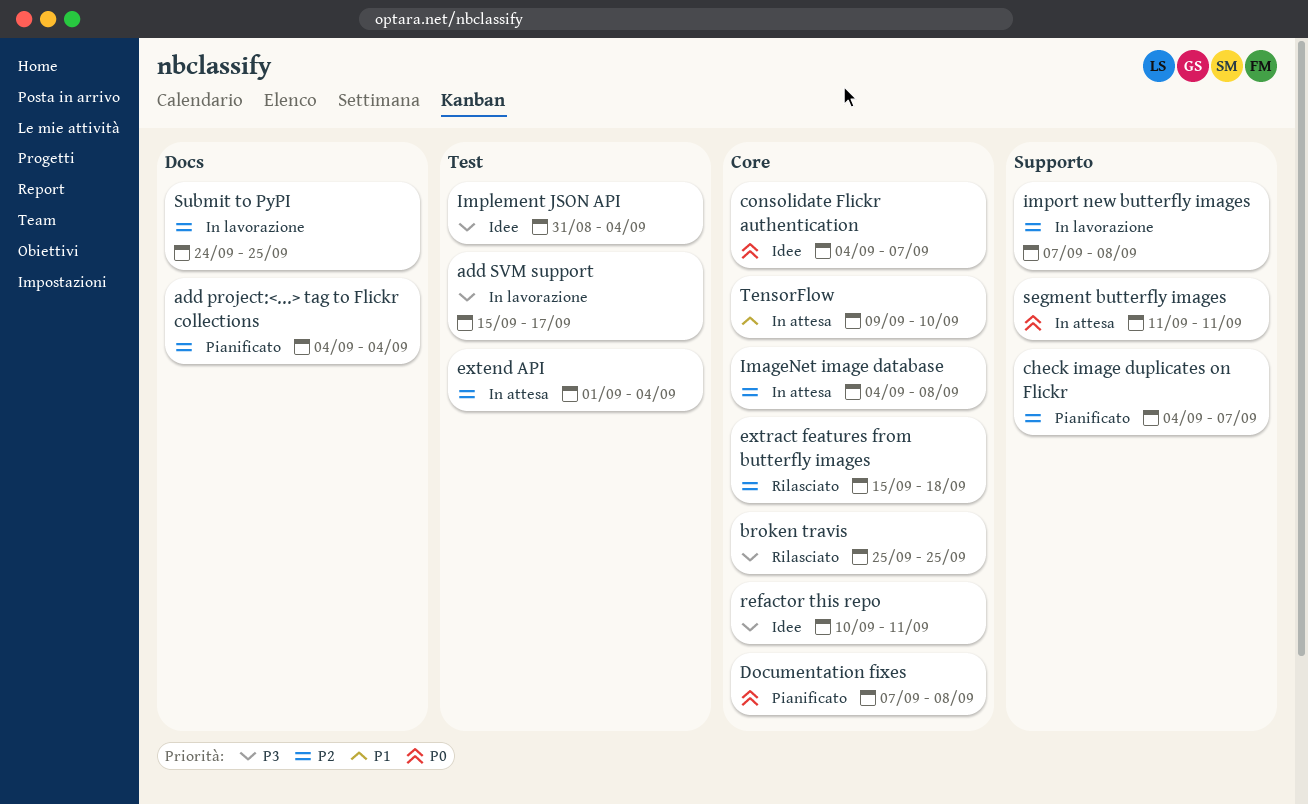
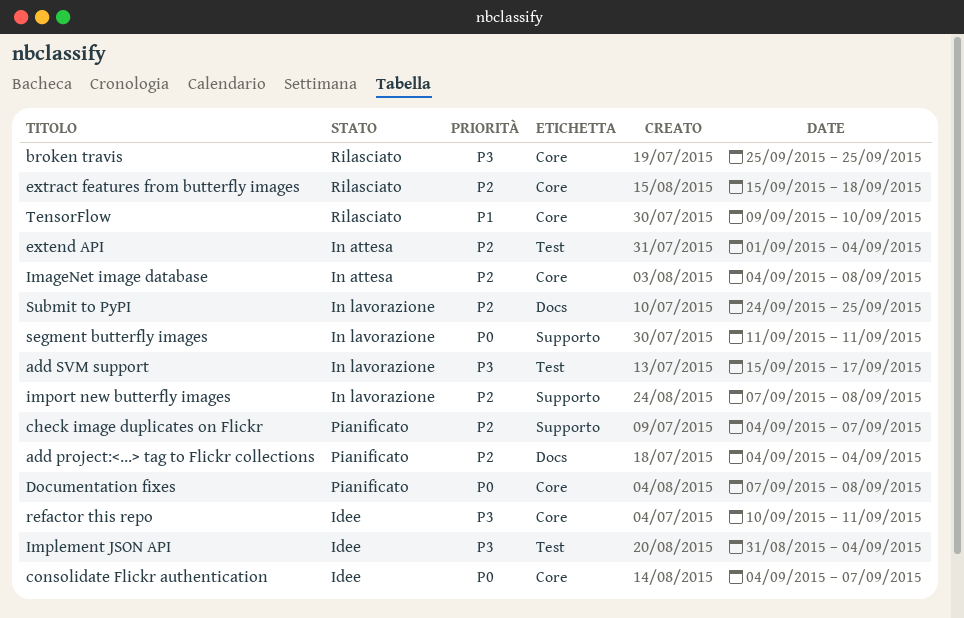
segment butterfly images, status: In attesa -> In lavorazione
TensorFlow, status: In attesa -> Rilasciato

